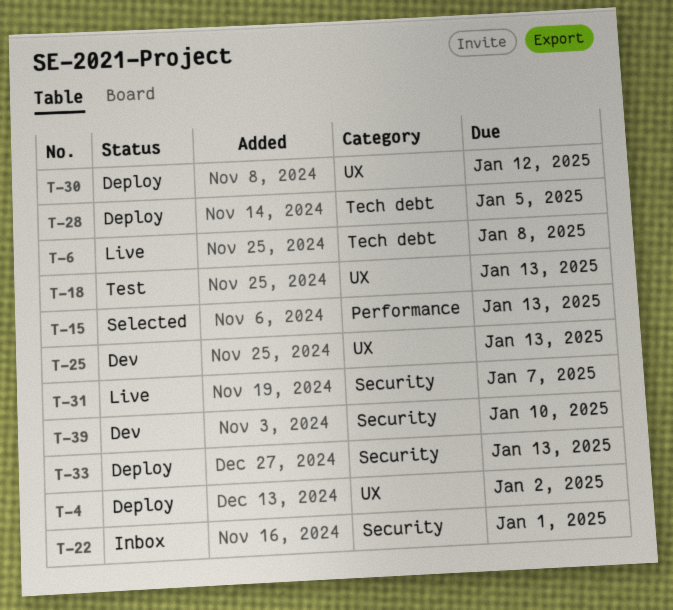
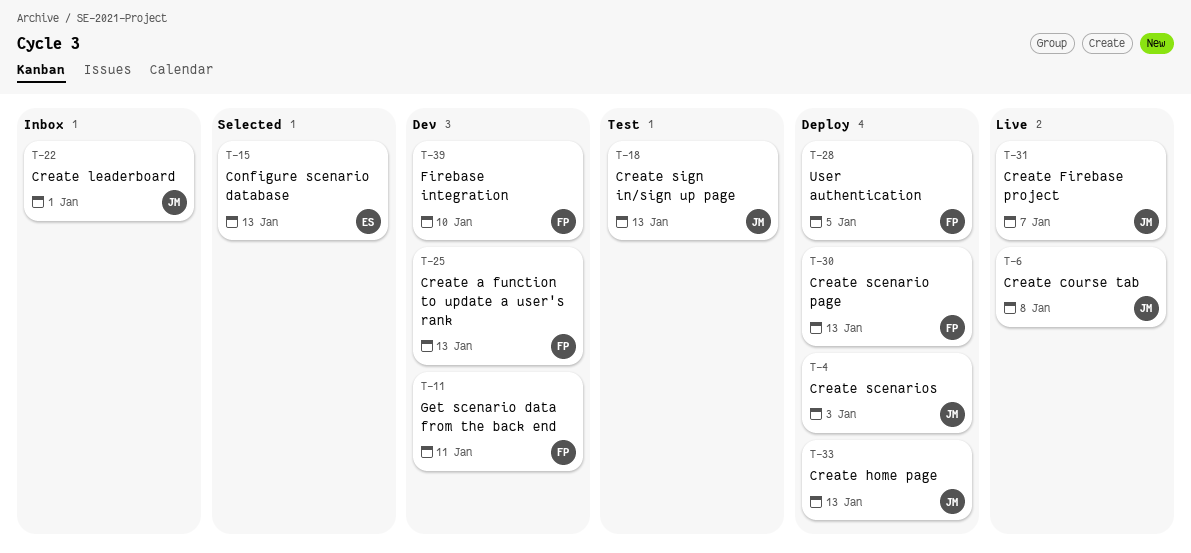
T-4, due: Jan 2 -> Jan 3
T-11: none -> present
T-30, due: Jan 12 -> Jan 13

